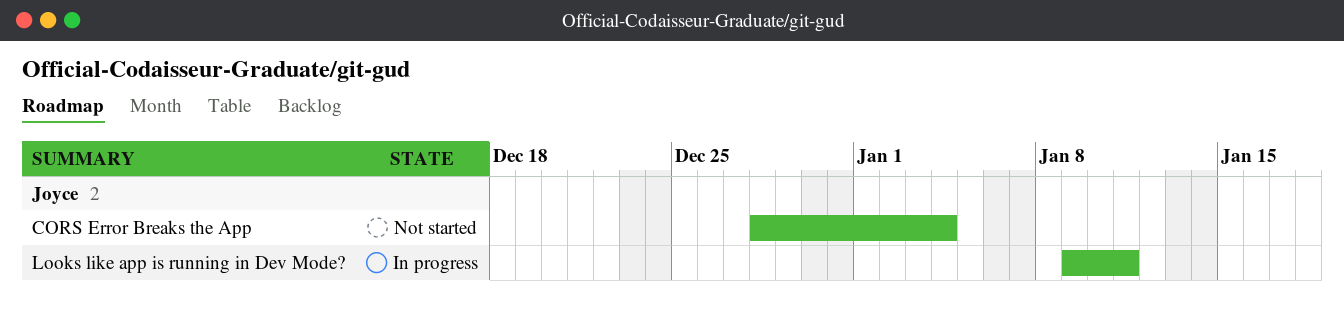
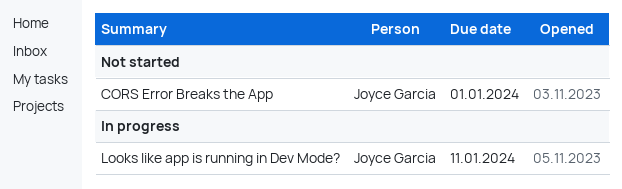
CORS Error Breaks the App, due: Jan 4 -> Jan 1

